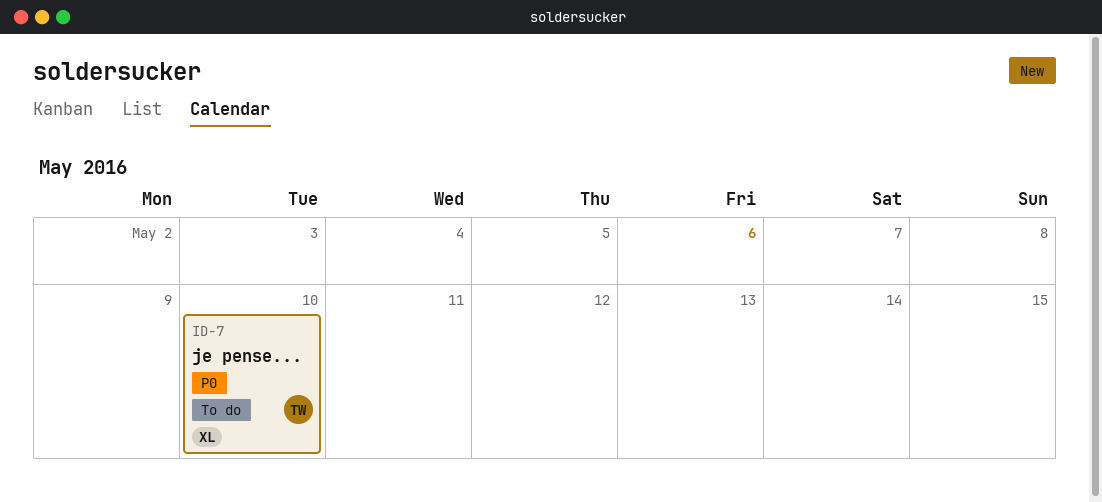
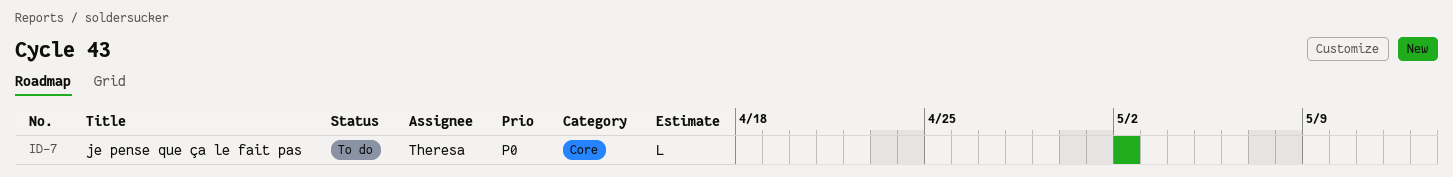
ID-7, estimate: XL -> L
ID-7, due: May 10 -> May 2

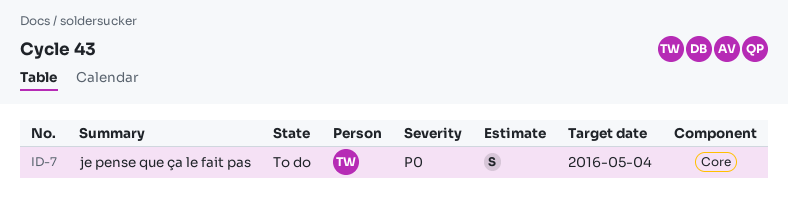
ID-7, estimate: L -> S
ID-7, due: May 2 -> May 4

